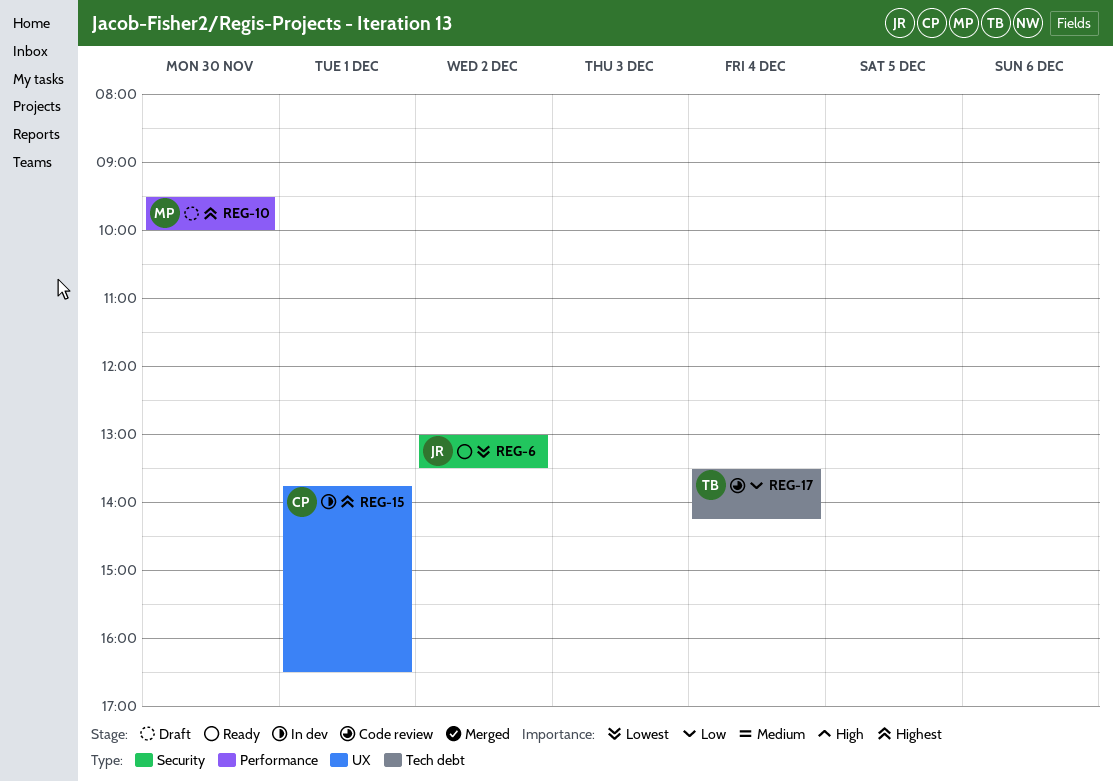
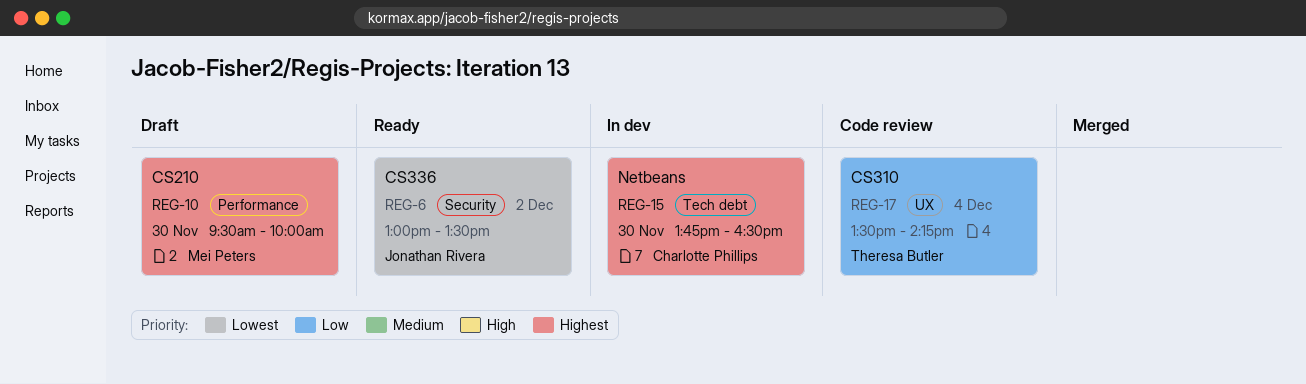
REG-15, label: UX -> Tech debt
REG-15, day: Dec 1 -> Nov 30
REG-17, label: Tech debt -> UX

